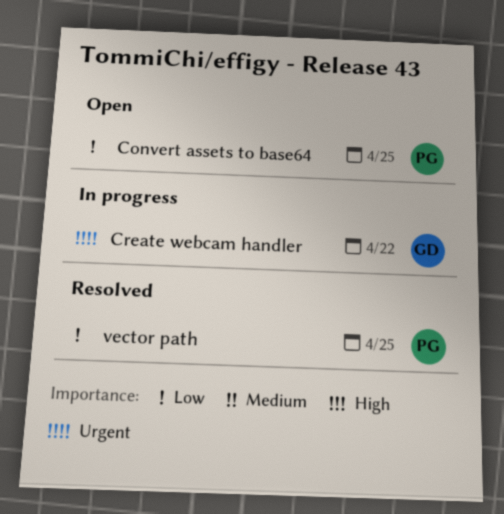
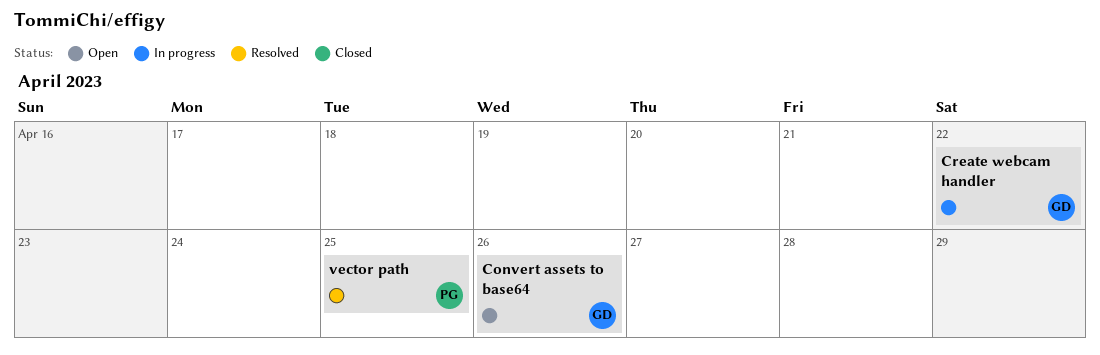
Convert assets to base64, owner: PG -> GD
Convert assets to base64, due: Apr 25 -> Apr 26

